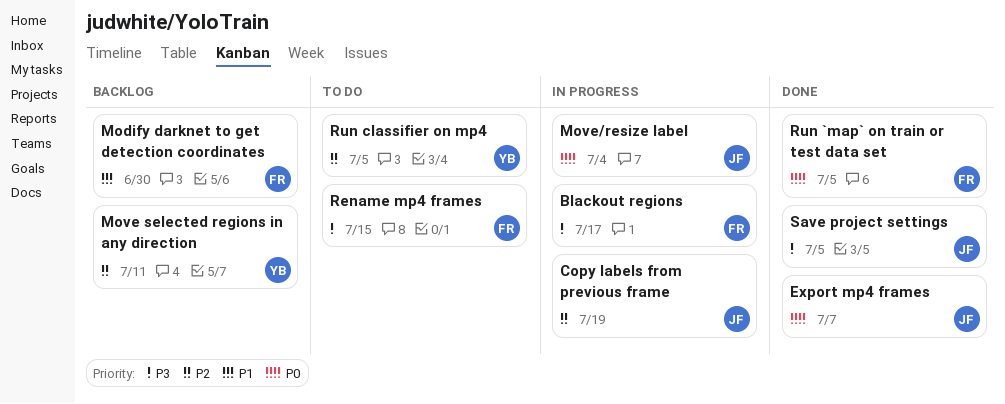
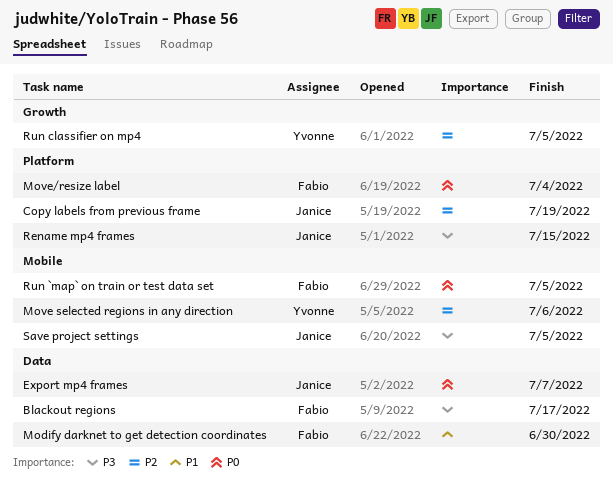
Move selected regions in any direction, due: Jul 11 -> Jul 6
Move/resize label, owner: Janice -> Fabio
Rename mp4 frames, owner: Fabio -> Janice

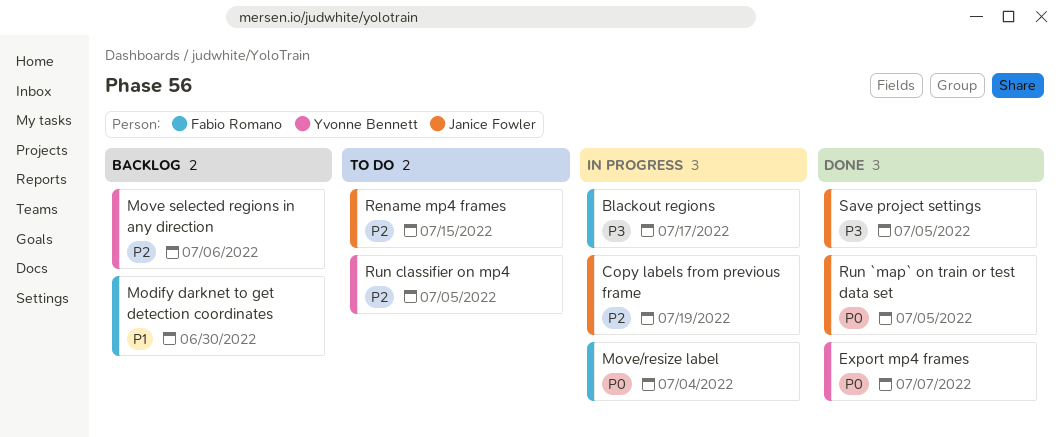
Export mp4 frames, owner: Janice Fowler -> Yvonne Bennett
Rename mp4 frames, priority: P3 -> P2
Run `map` on train or test data set, owner: Fabio Romano -> Janice Fowler

